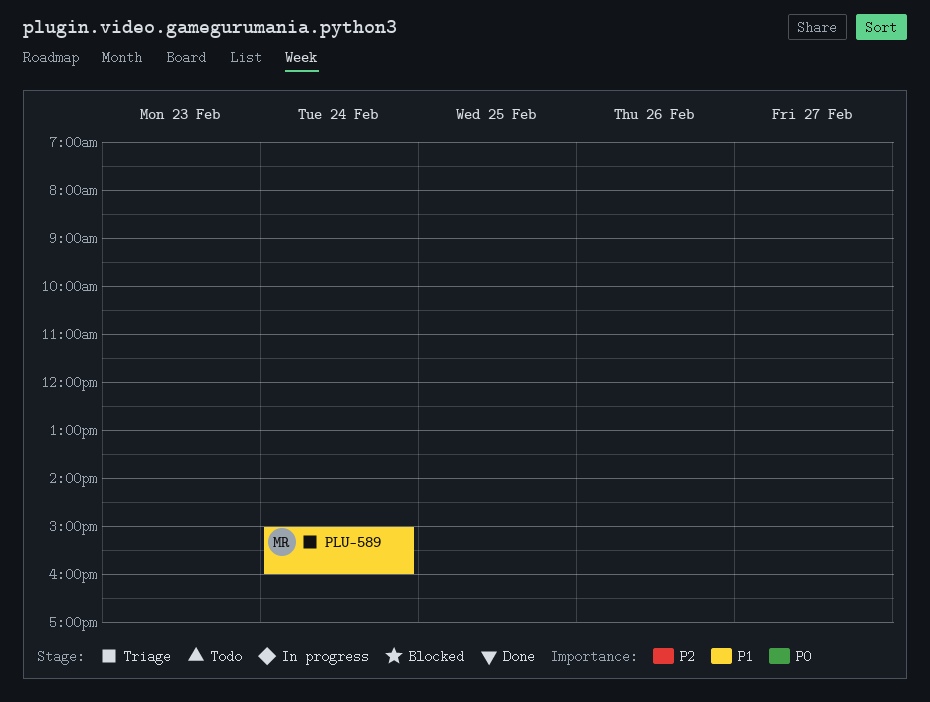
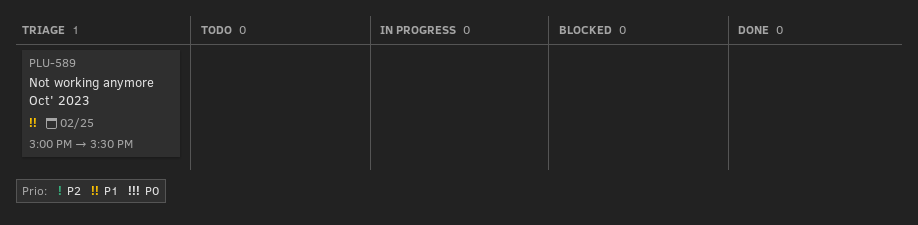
PLU-589, day: Feb 24 -> Feb 25
PLU-589, ends: 16:00 -> 15:30

